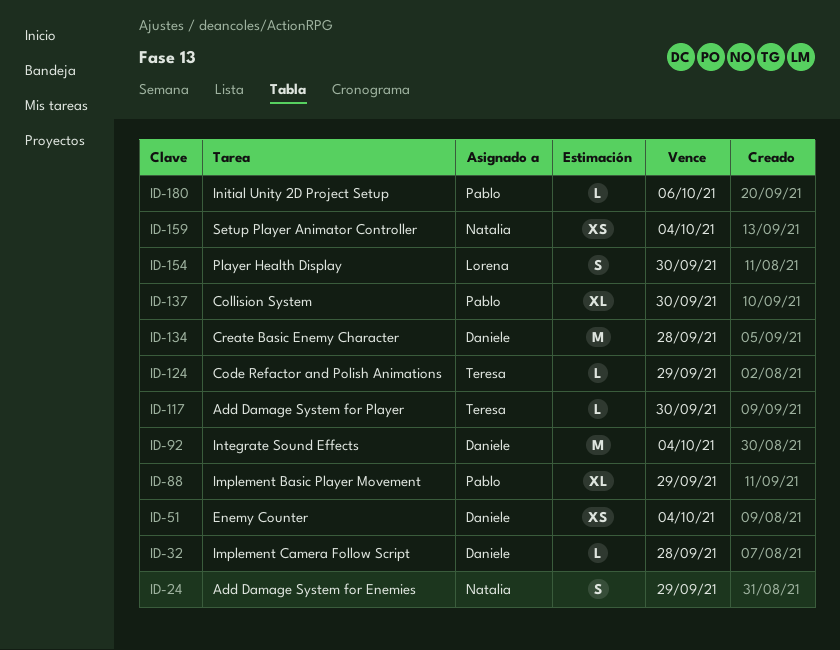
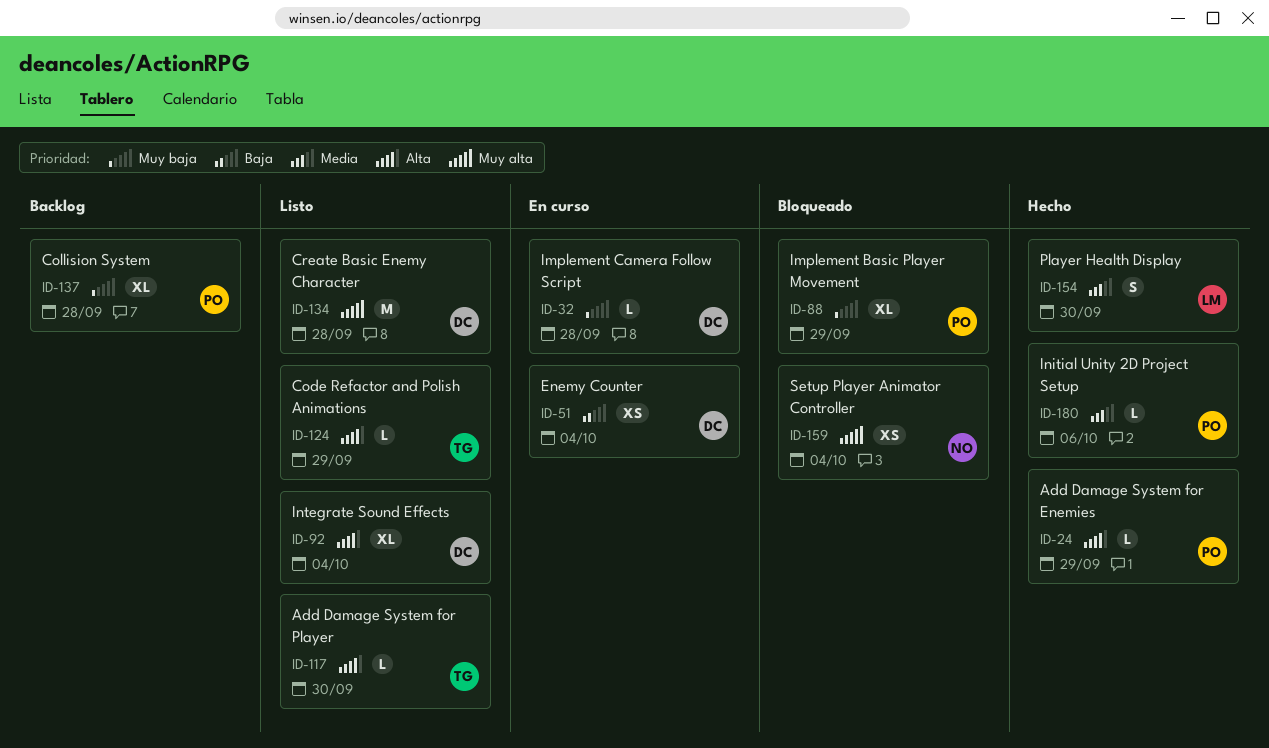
ID-24, owner: Natalia -> Pablo
ID-24, estimate: S -> L
ID-92, estimate: M -> XL
ID-137, due: Sep 30 -> Sep 28

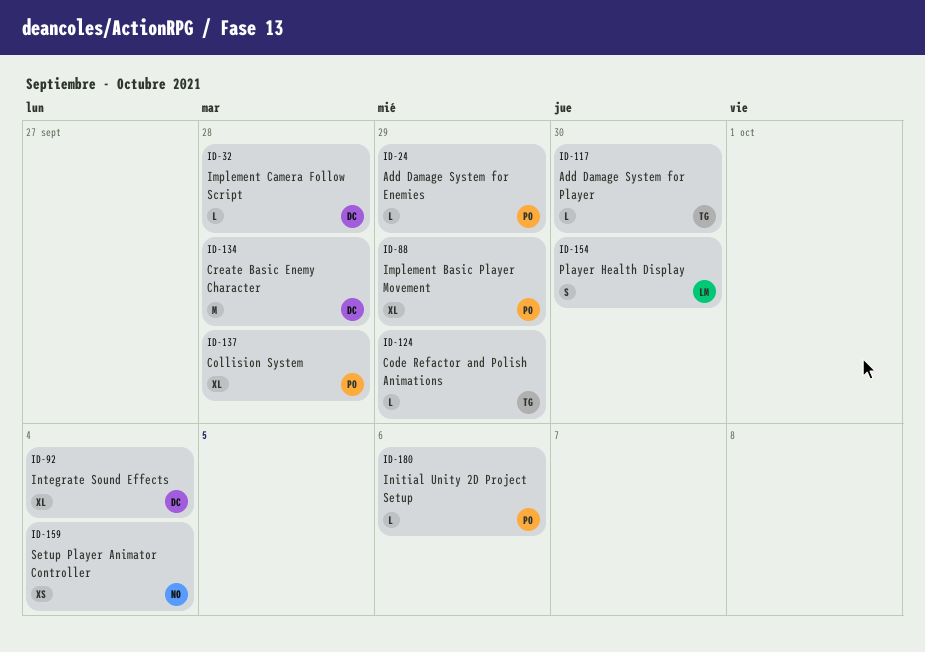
ID-51: present -> none

